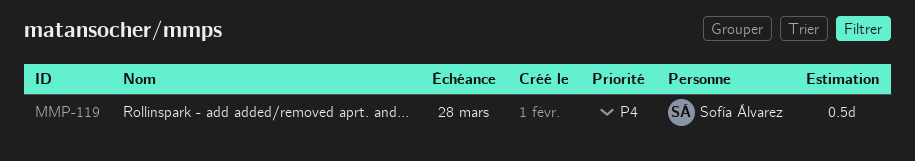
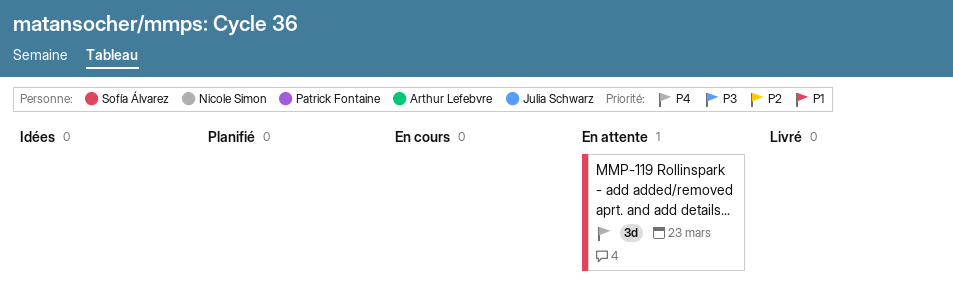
MMP-119, estimate: 0.5d -> 3d
MMP-119, due: Mar 28 -> Mar 23

